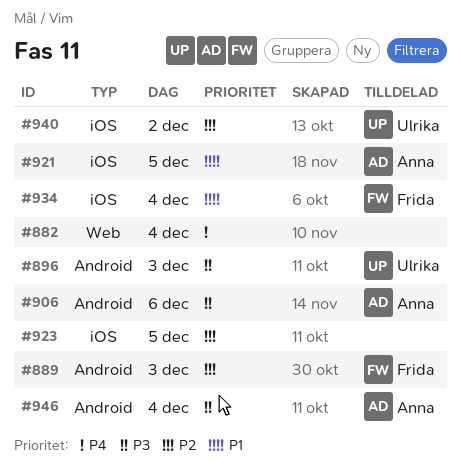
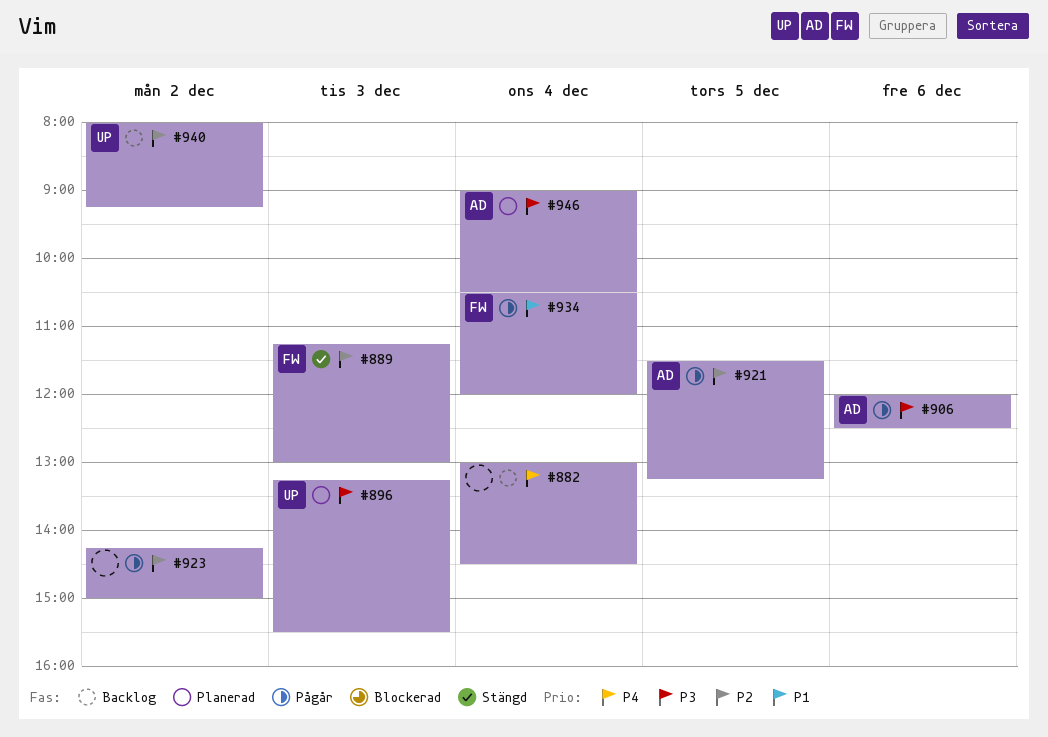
#921, priority: P1 -> P2
#923, day: Dec 5 -> Dec 2

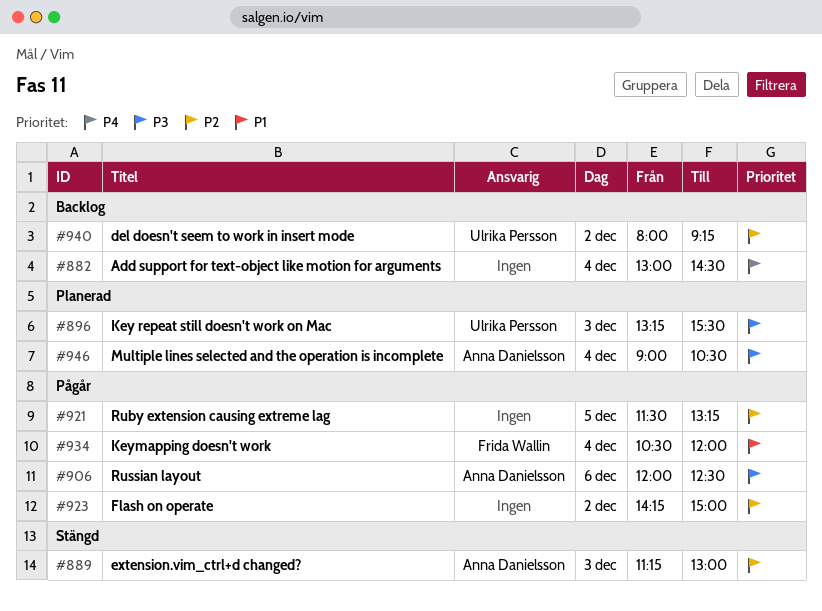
#889, owner: Frida Wallin -> Anna Danielsson
#921, owner: Anna Danielsson -> none

